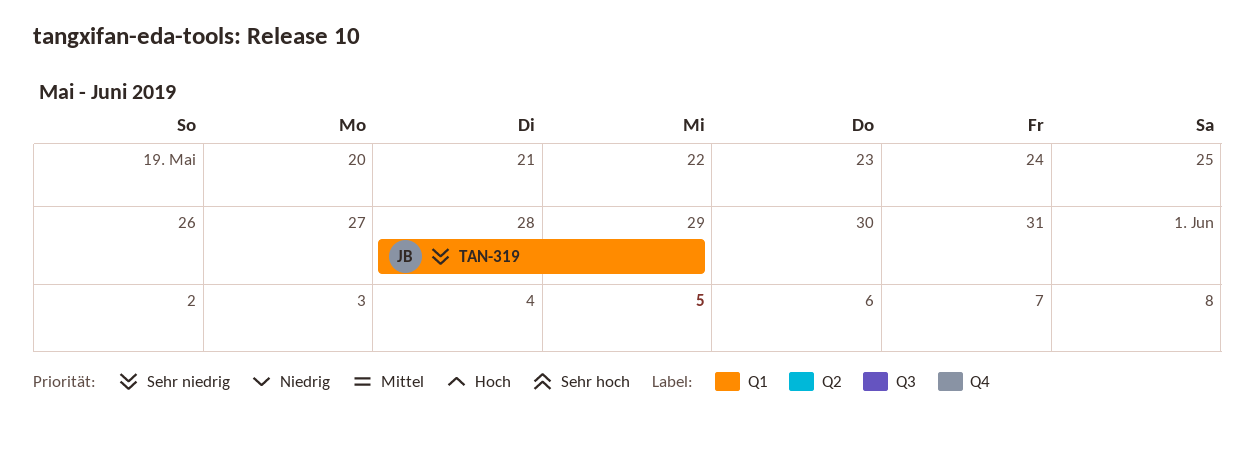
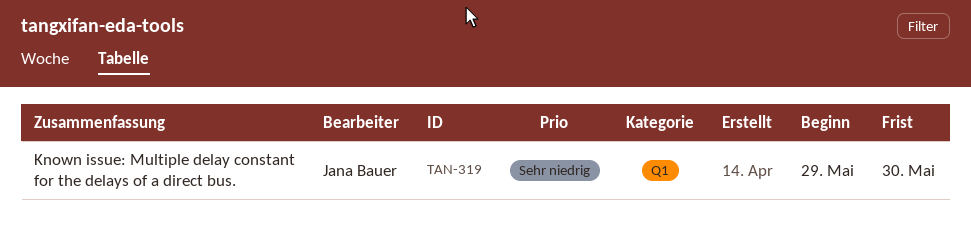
TAN-319, start: May 28 -> May 29
TAN-319, due: May 29 -> May 30

